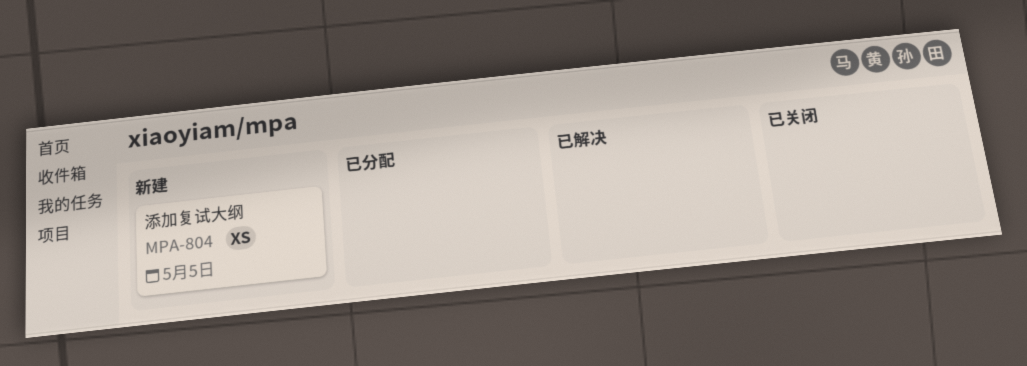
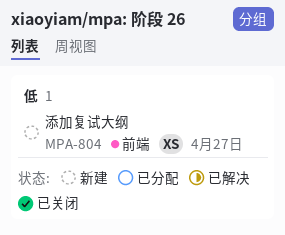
MPA-804, due: May 5 -> Apr 27

